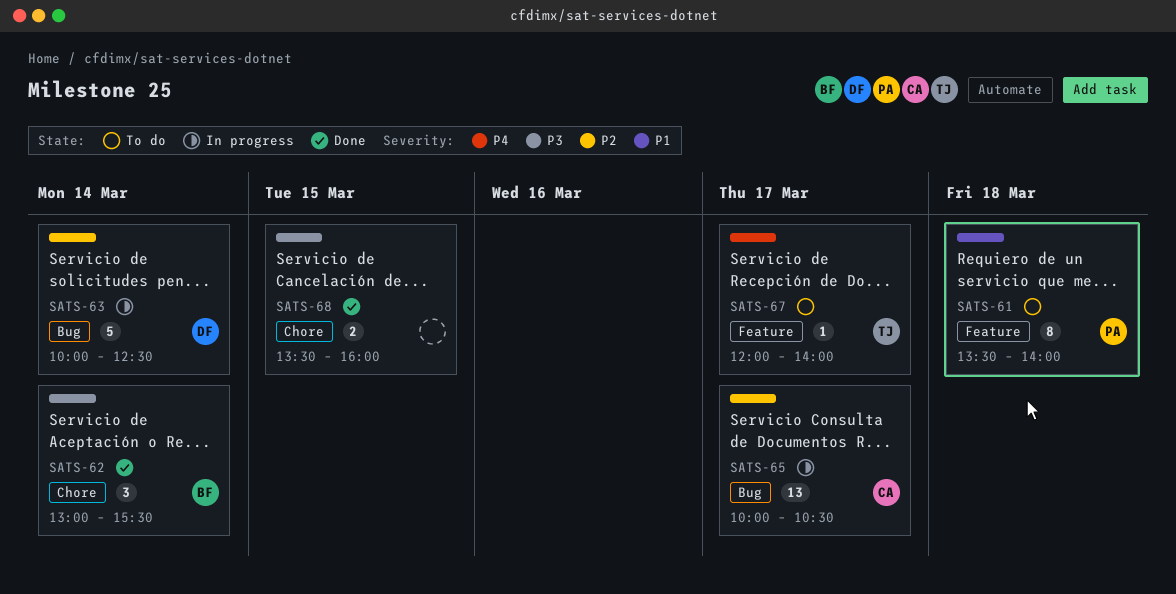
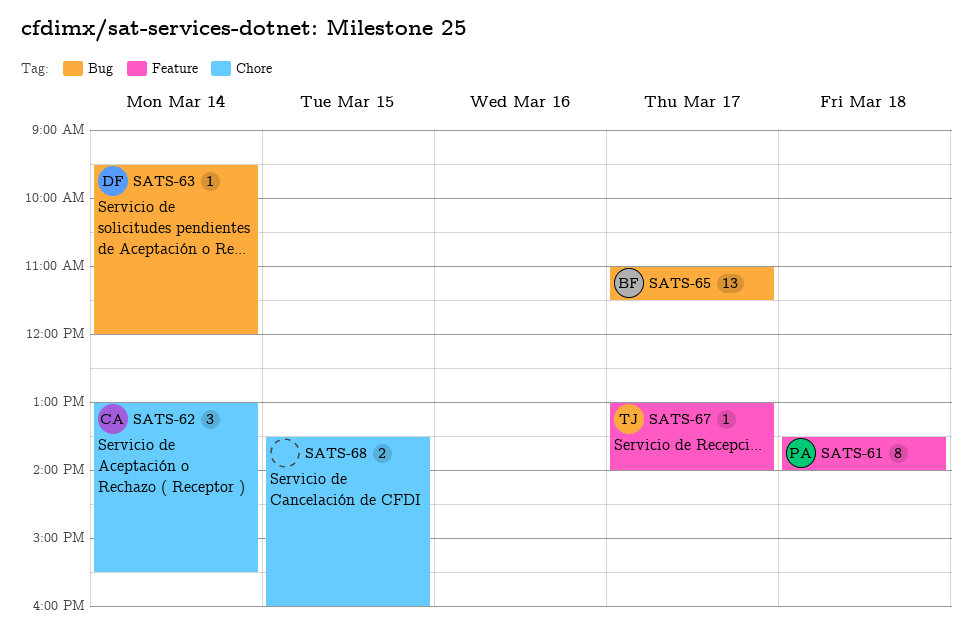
SATS-62, owner: BF -> CA
SATS-63, estimate: 5 -> 1
SATS-63, begins: 10:00 -> 09:30
SATS-63, ends: 12:30 -> 12:00
SATS-65, owner: CA -> BF
SATS-65, begins: 10:00 -> 11:00
SATS-65, ends: 10:30 -> 11:30
SATS-67, begins: 12:00 -> 13:00

